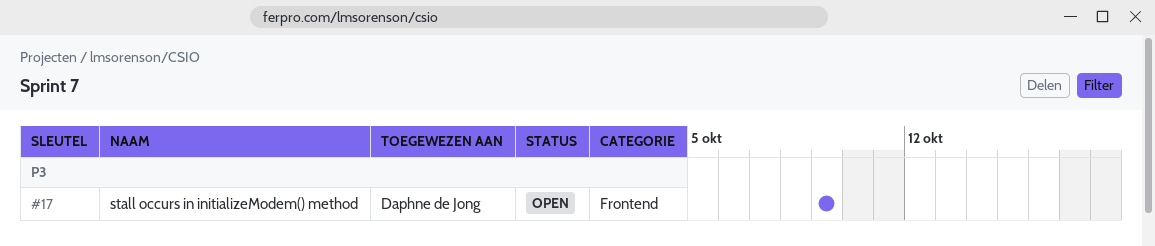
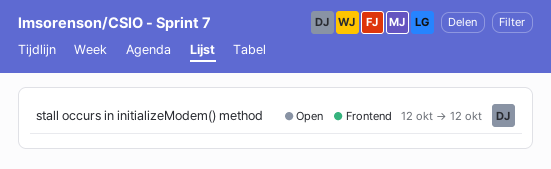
stall occurs in initializeModem() method, start: Oct 9 -> Oct 12
stall occurs in initializeModem() method, due: Oct 9 -> Oct 12

